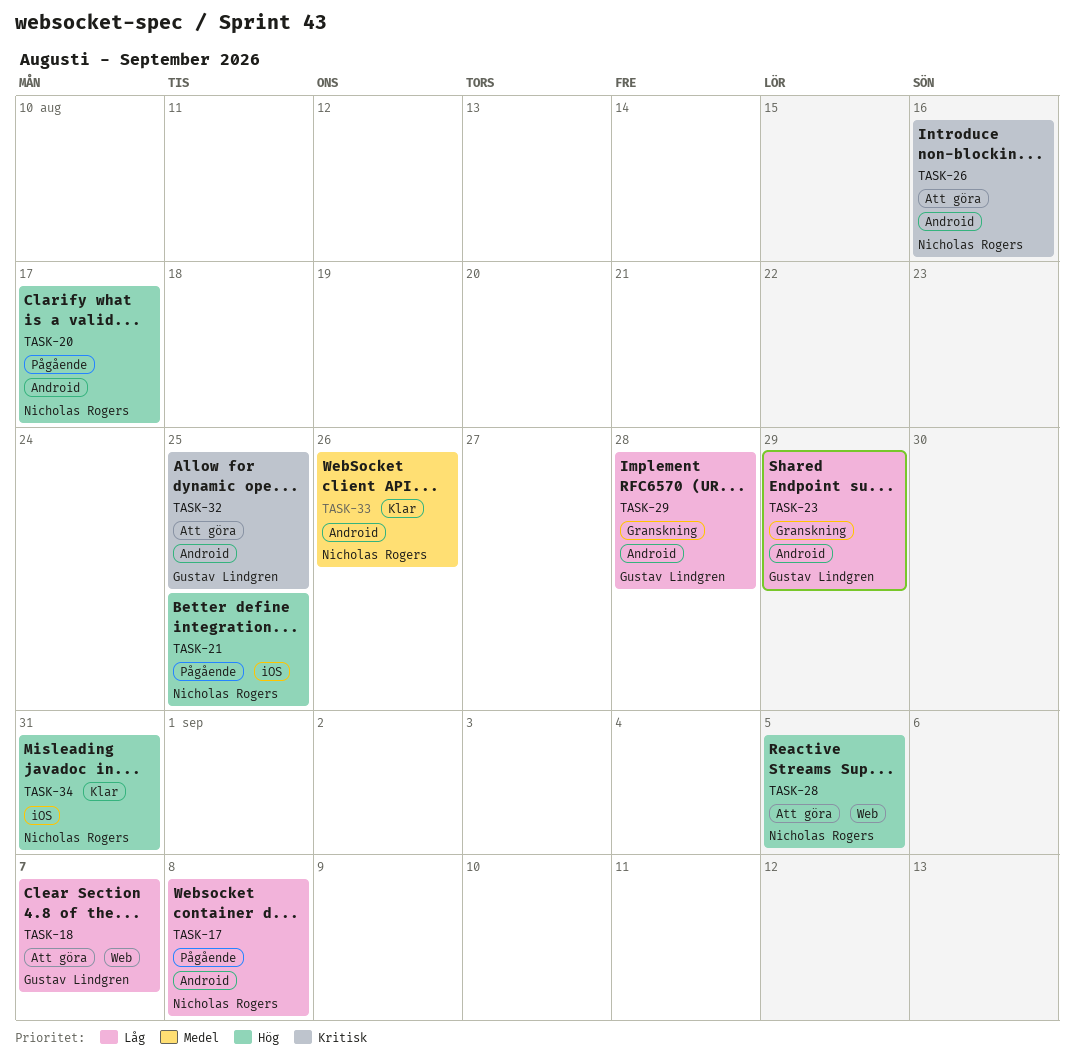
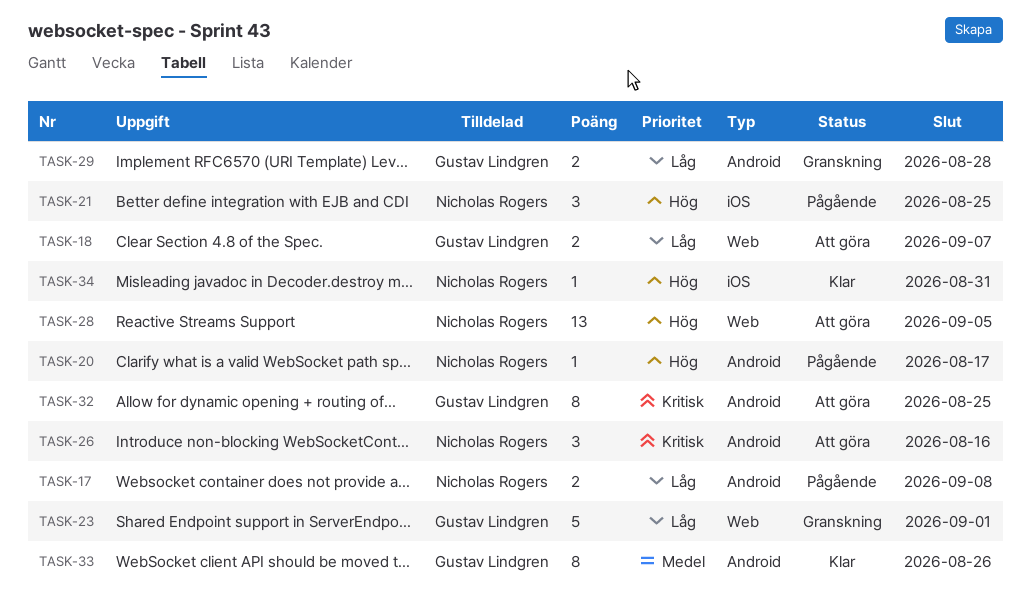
TASK-23, label: Android -> Web
TASK-23, due: Aug 29 -> Sep 1
TASK-33, owner: Nicholas Rogers -> Gustav Lindgren

